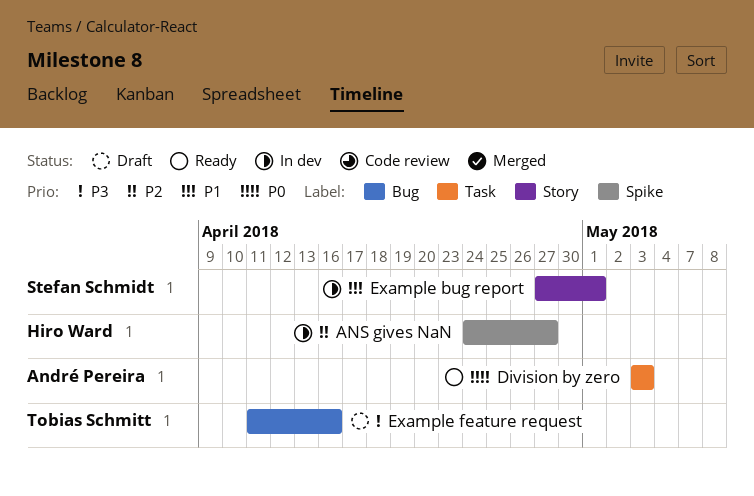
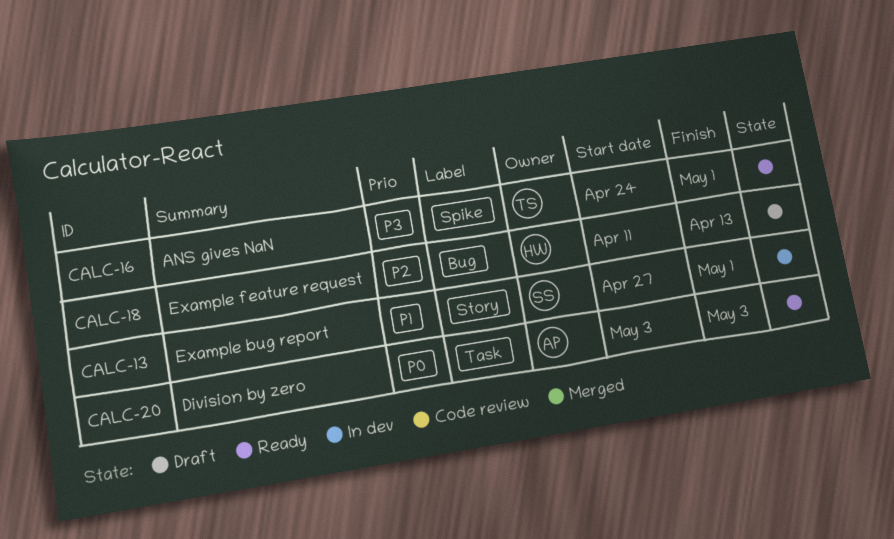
ANS gives NaN, status: In dev -> Ready
ANS gives NaN, owner: Hiro Ward -> Tobias Schmitt
ANS gives NaN, priority: P2 -> P3
ANS gives NaN, due: Apr 27 -> May 1
Example feature request, owner: Tobias Schmitt -> Hiro Ward
Example feature request, priority: P3 -> P2
Example feature request, due: Apr 16 -> Apr 13

